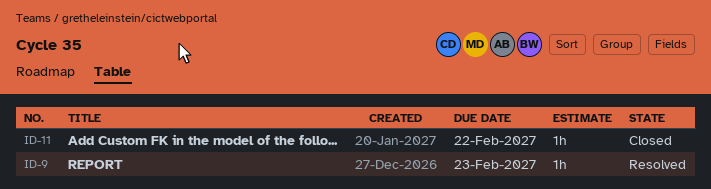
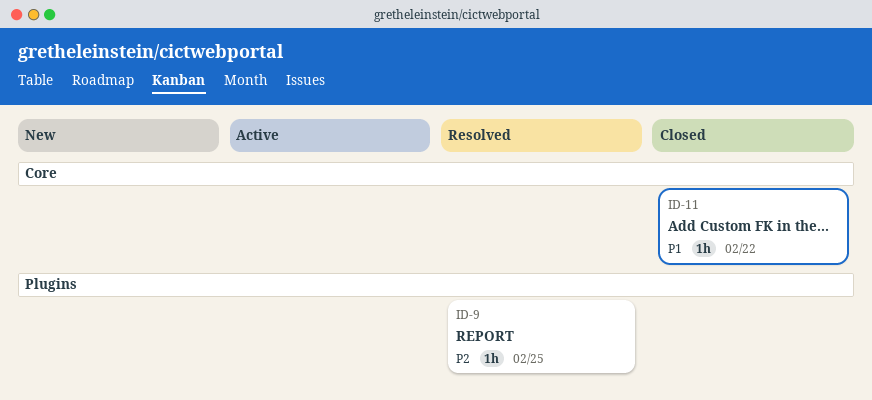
ID-9, due: Feb 23 -> Feb 25

